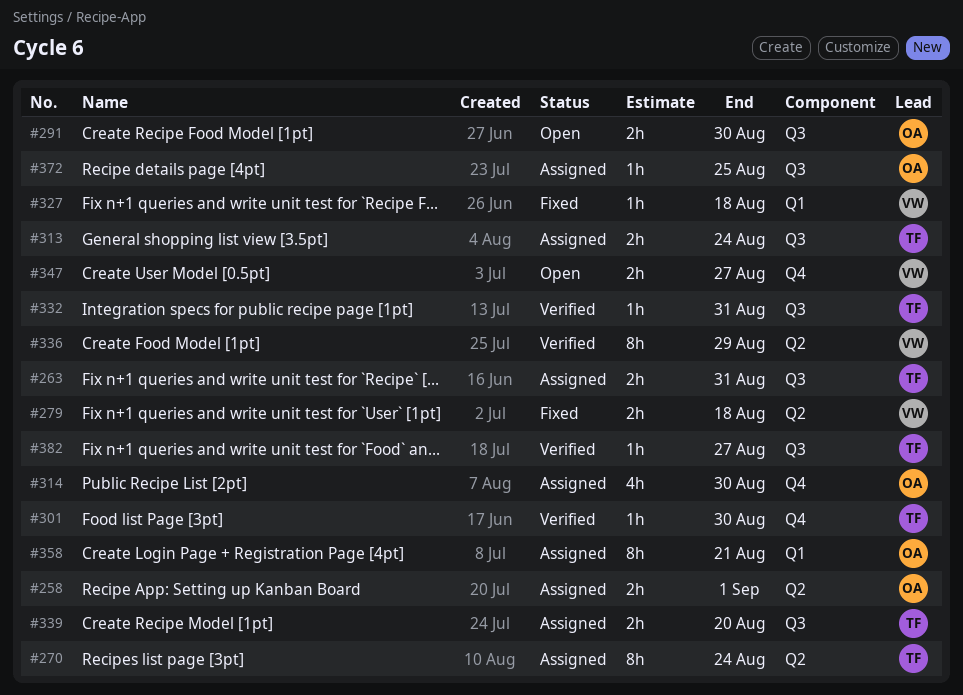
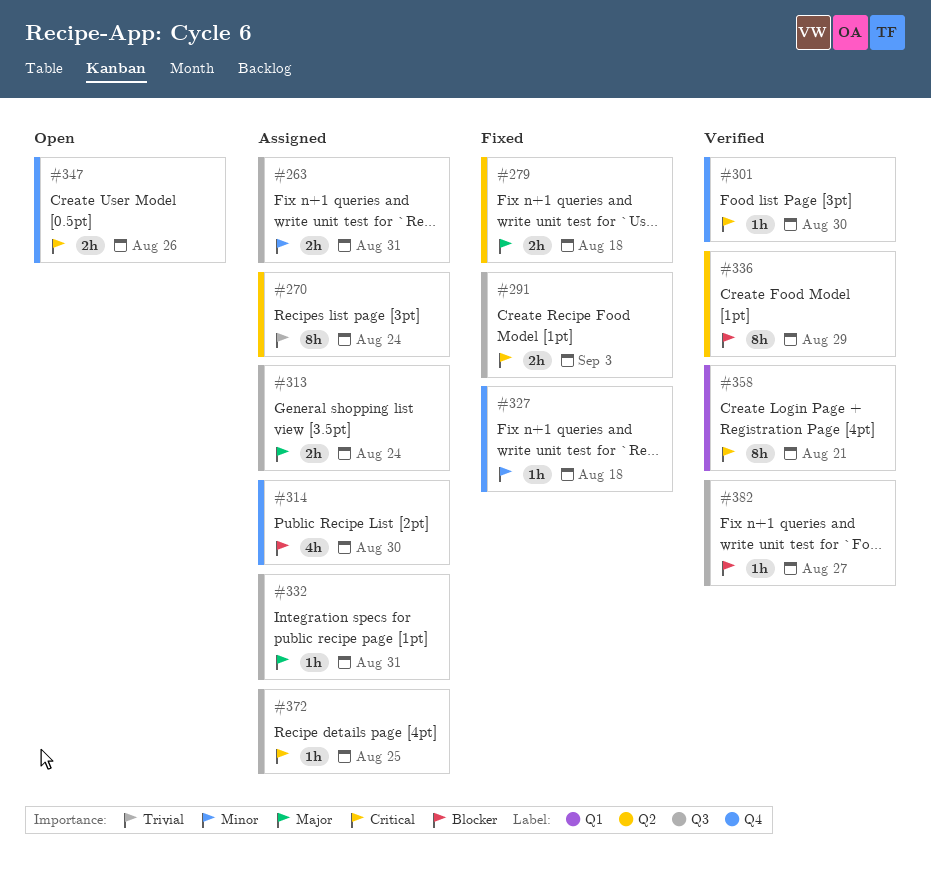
#258: present -> none
#291, status: Open -> Fixed
#291, due: Aug 30 -> Sep 3
#327, label: Q1 -> Q4
#332, status: Verified -> Assigned
#339: present -> none
#347, due: Aug 27 -> Aug 26
#358, status: Assigned -> Verified

